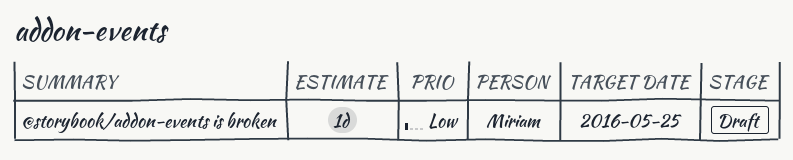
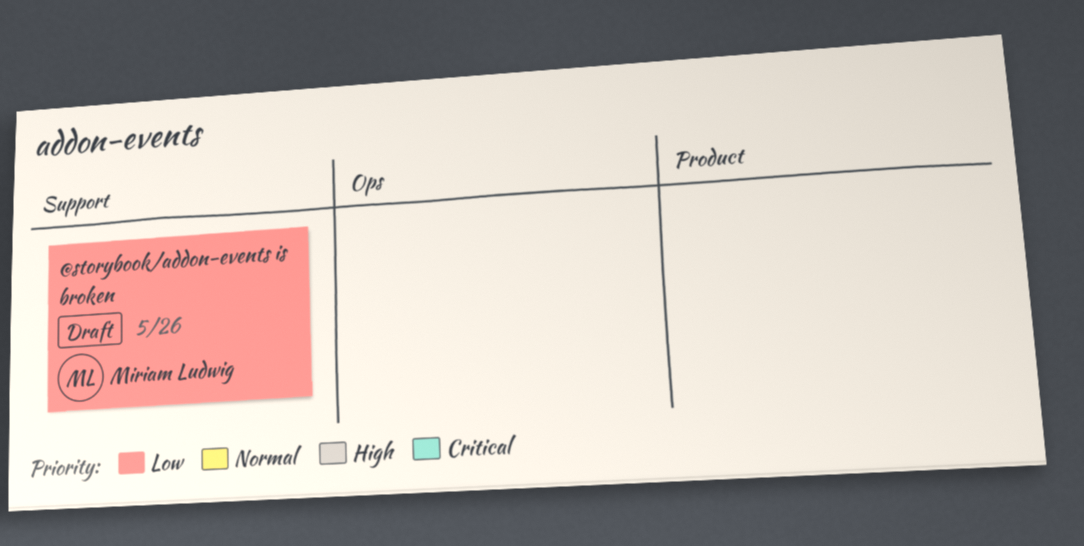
@storybook/addon-events is broken, due: May 25 -> May 26

